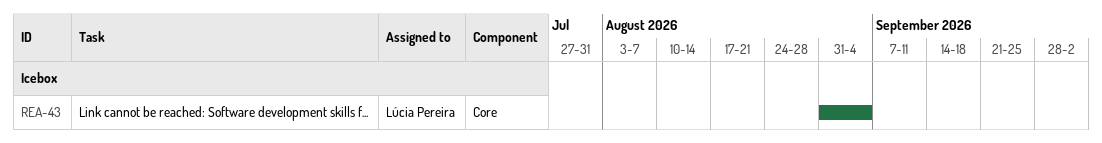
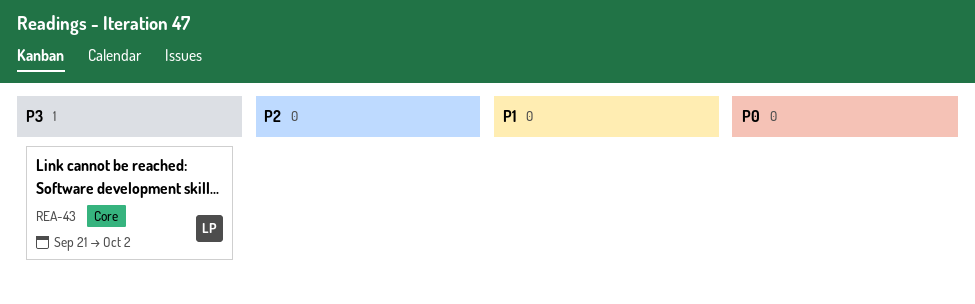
REA-43, start: Aug 31 -> Sep 21
REA-43, due: Sep 4 -> Oct 2

